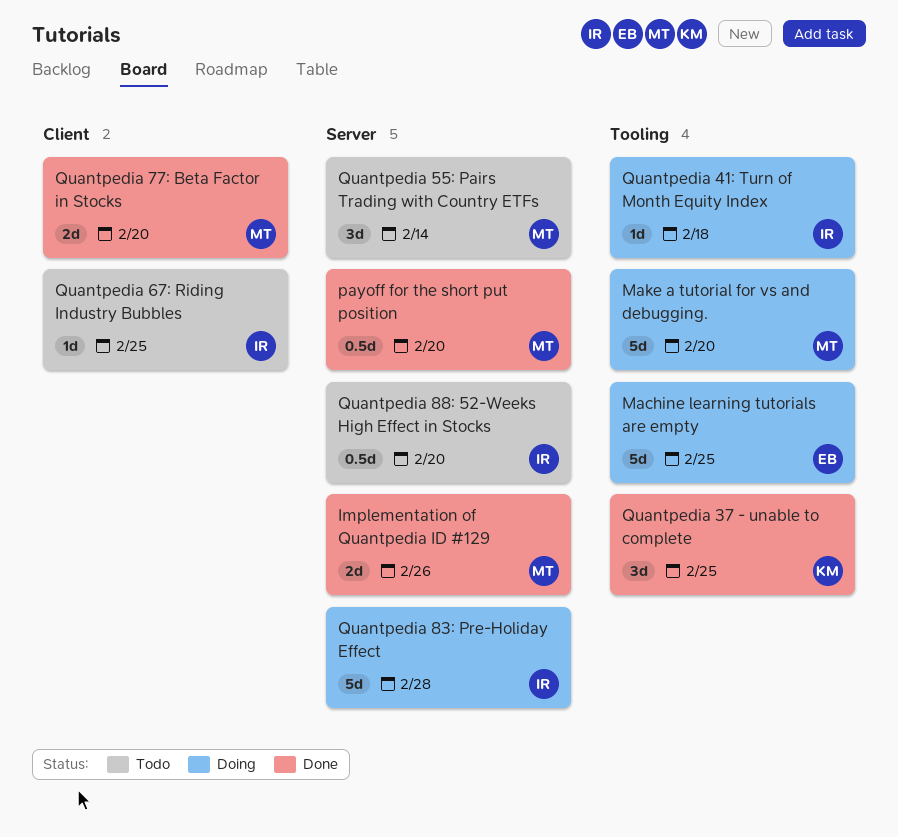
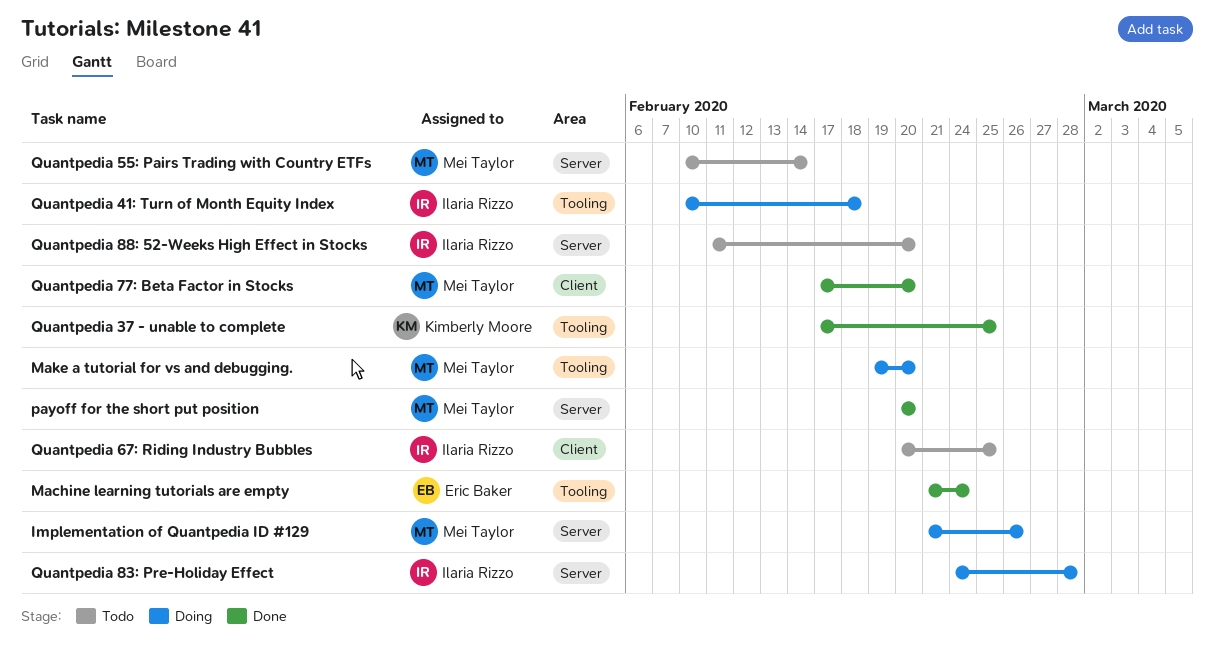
Implementation of Quantpedia ID #129, status: Done -> Doing
Machine learning tutorials are empty, status: Doing -> Done
Machine learning tutorials are empty, due: Feb 25 -> Feb 24

